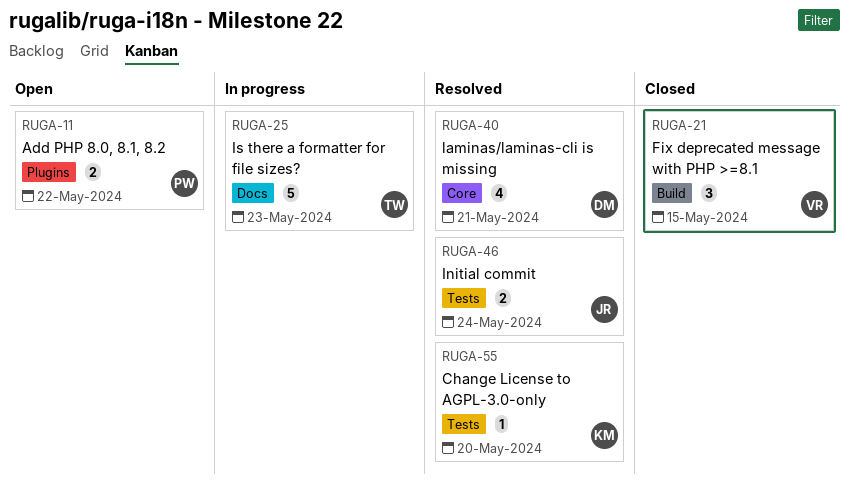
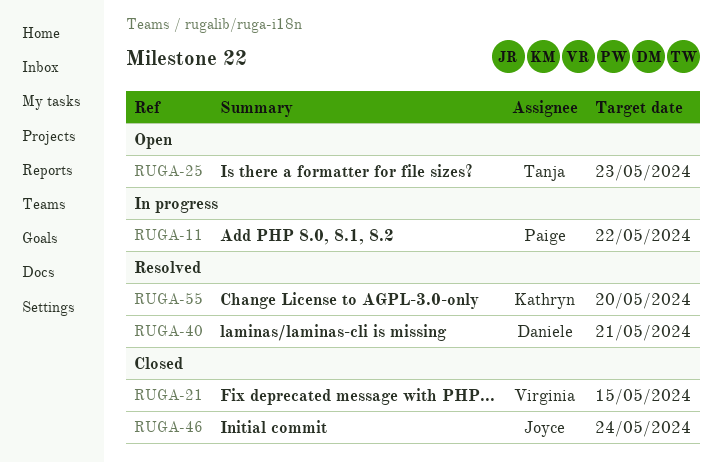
RUGA-11, status: Open -> In progress
RUGA-25, status: In progress -> Open
RUGA-46, status: Resolved -> Closed

